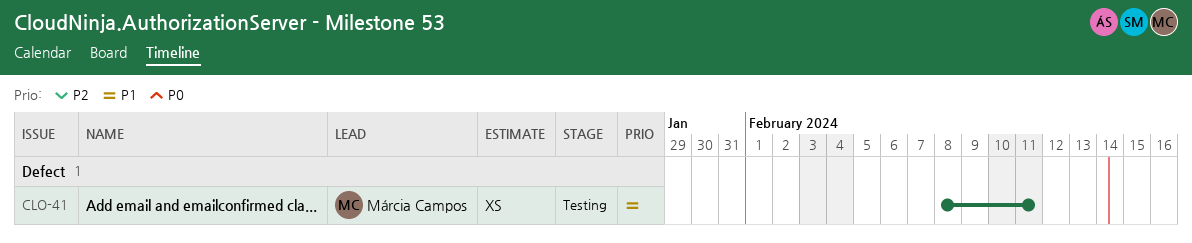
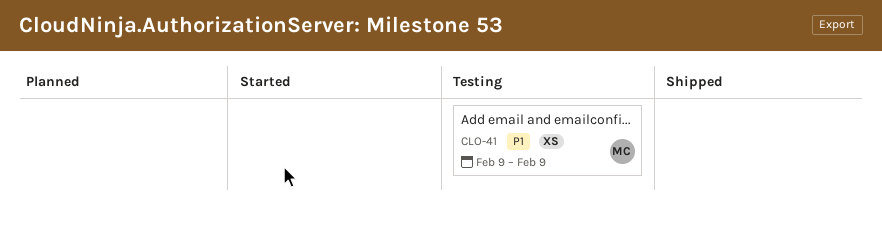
CLO-41, start: Feb 8 -> Feb 9
CLO-41, due: Feb 11 -> Feb 9

